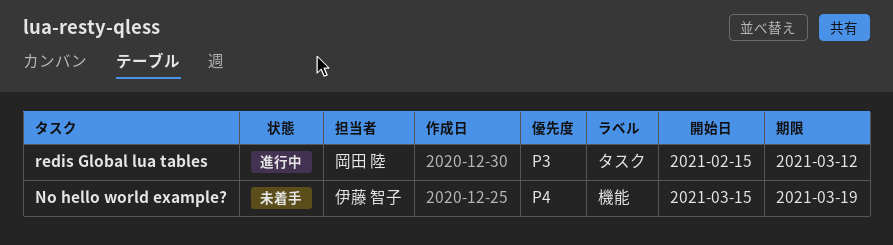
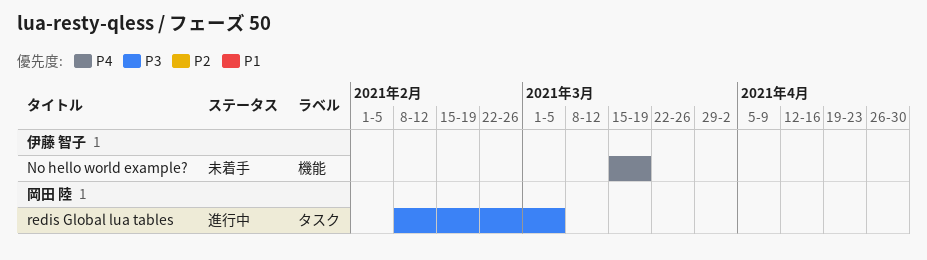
redis Global lua tables, start: Feb 15 -> Feb 8
redis Global lua tables, due: Mar 12 -> Mar 5

